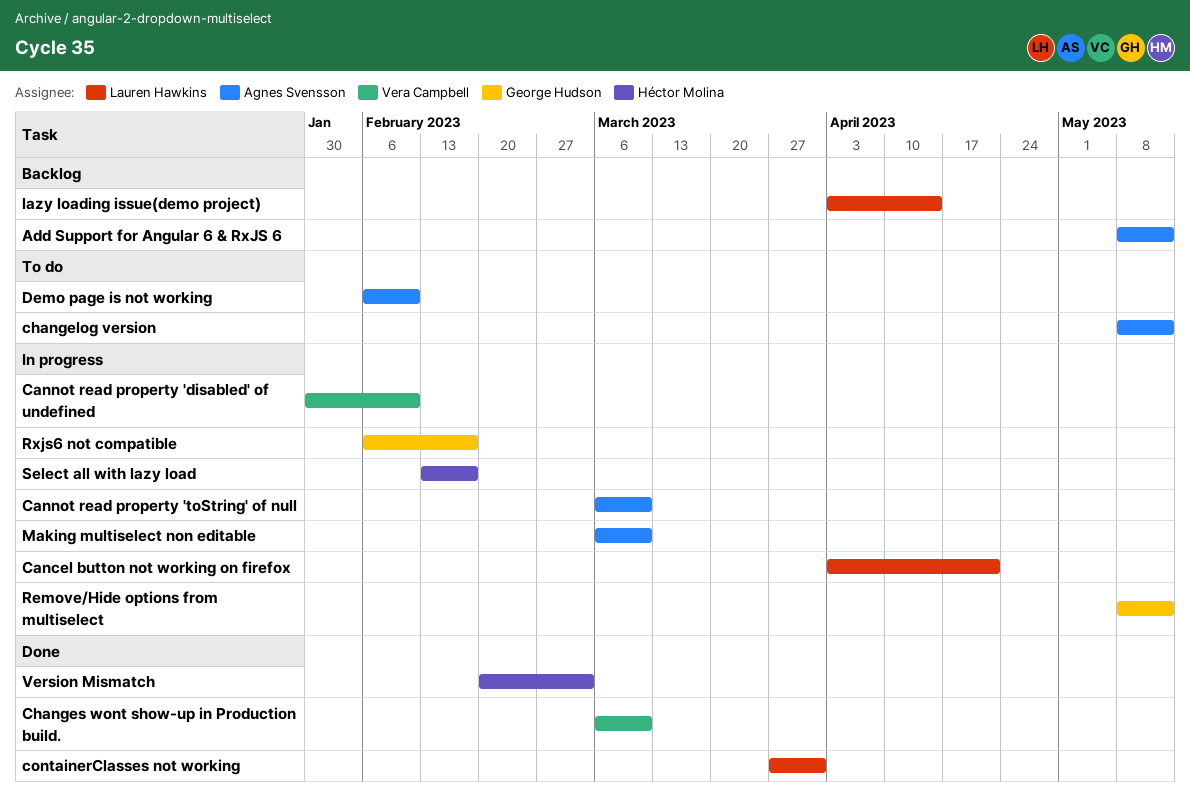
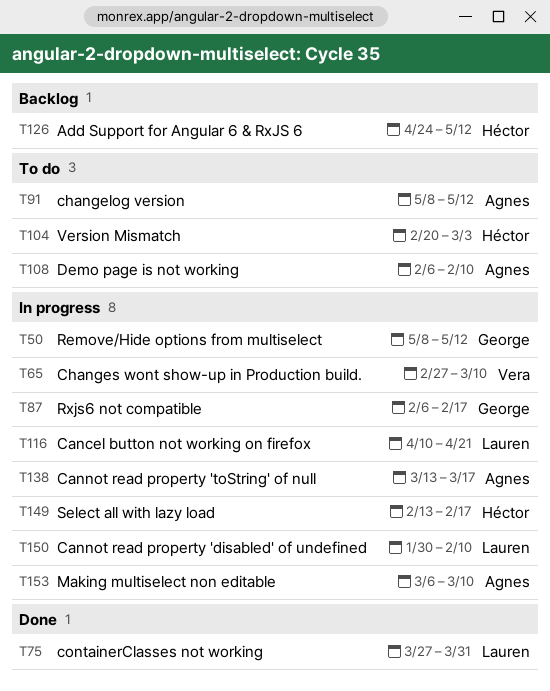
Add Support for Angular 6 & RxJS 6, owner: Agnes Svensson -> Héctor Molina
Add Support for Angular 6 & RxJS 6, start: May 8 -> Apr 24
Cancel button not working on firefox, start: Apr 3 -> Apr 10
Cannot read property 'disabled' of undefined, owner: Vera Campbell -> Lauren Hawkins
Cannot read property 'toString' of null, start: Mar 6 -> Mar 13
Cannot read property 'toString' of null, due: Mar 10 -> Mar 17
Changes wont show-up in Production build., status: Done -> In progress
Changes wont show-up in Production build., start: Mar 6 -> Feb 27
lazy loading issue(demo project): present -> none
Version Mismatch, status: Done -> To do

